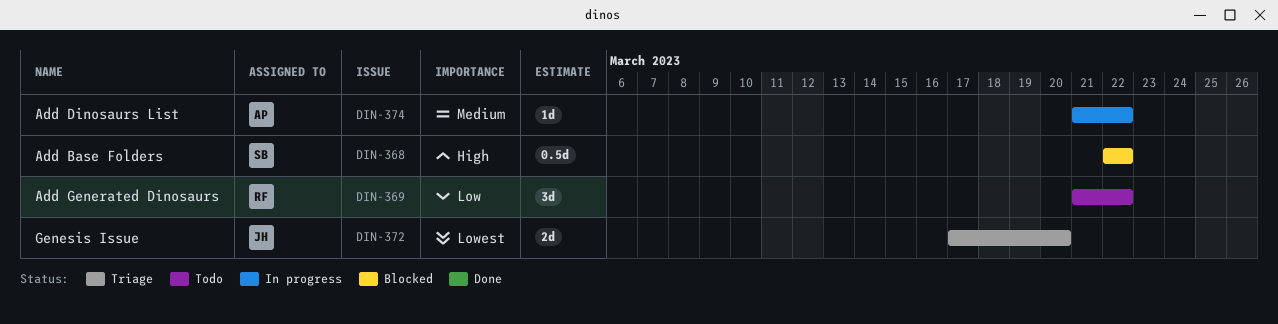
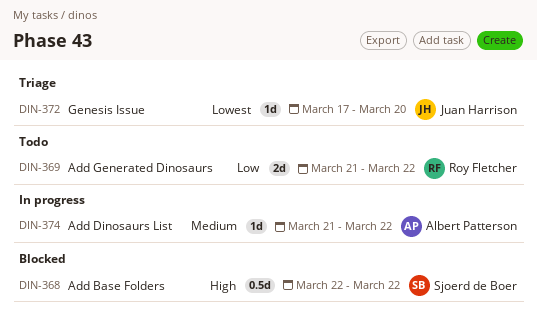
DIN-369, estimate: 3d -> 2d
DIN-372, estimate: 2d -> 1d

